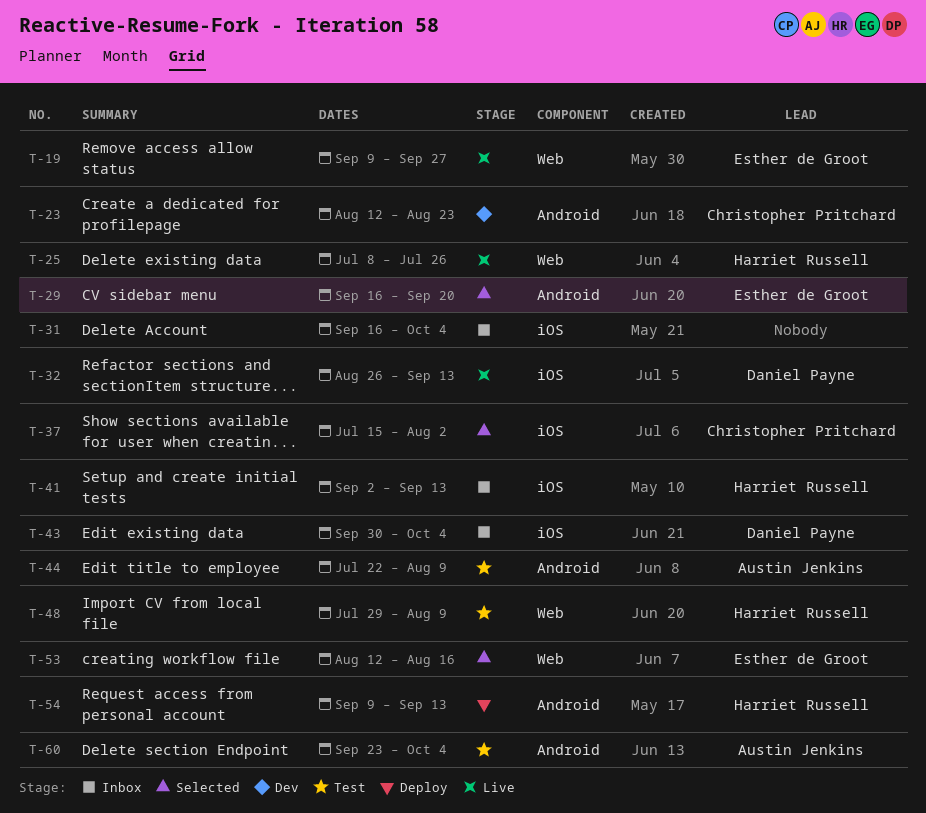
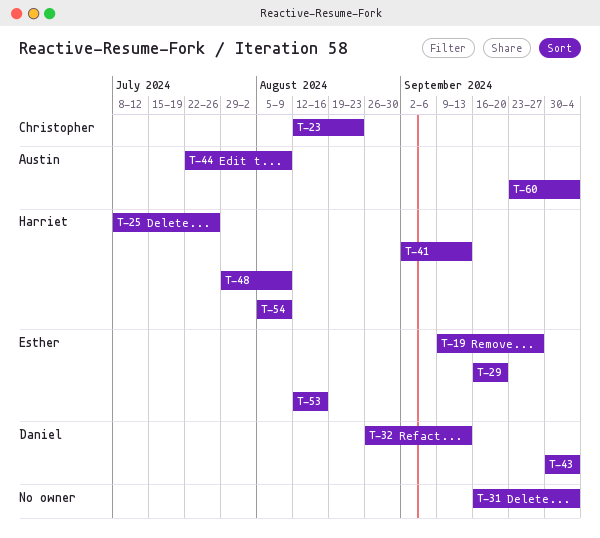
T-37: present -> none
T-54, start: Sep 9 -> Aug 5
T-54, due: Sep 13 -> Aug 9

